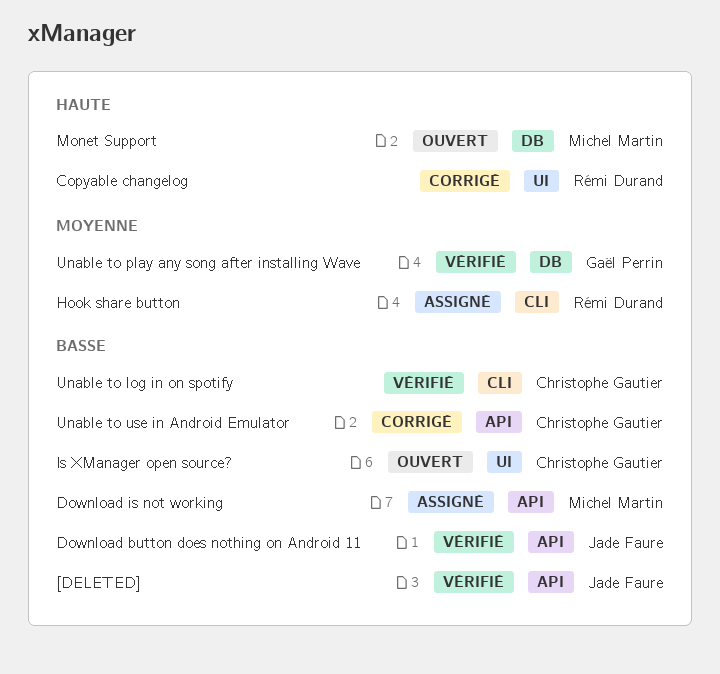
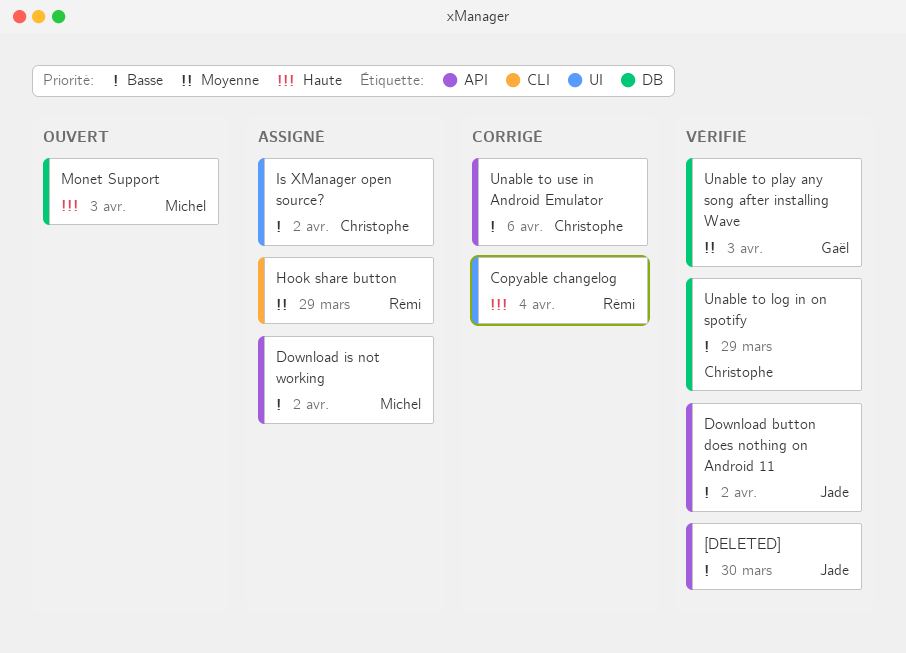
Is XManager open source?, status: Ouvert -> Assigné
Unable to log in on spotify, label: CLI -> DB

